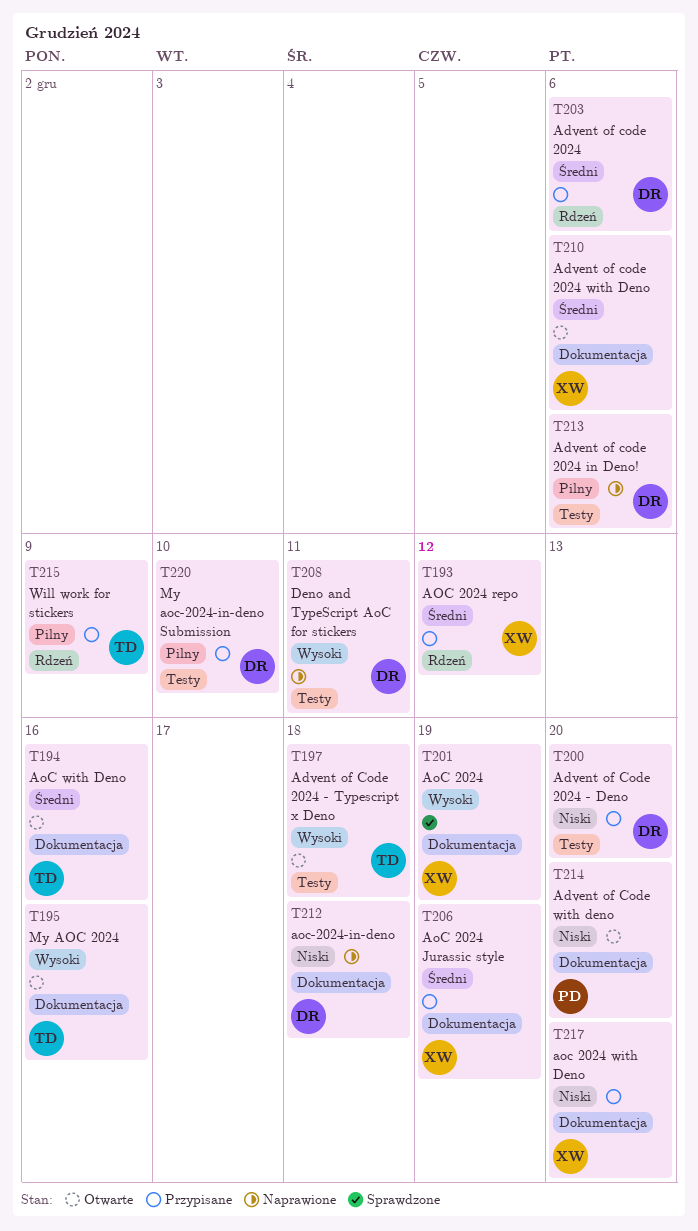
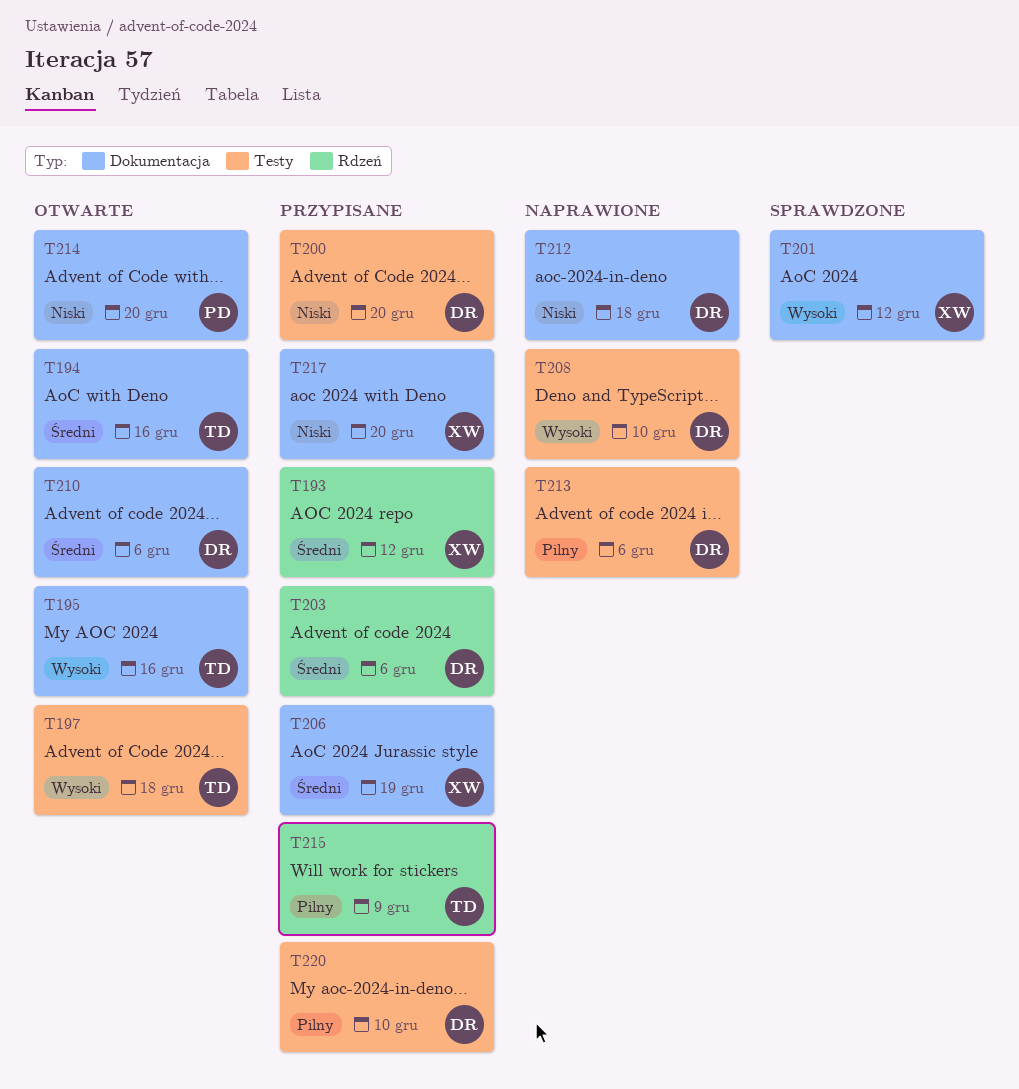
T201, due: Dec 19 -> Dec 12
T208, due: Dec 11 -> Dec 10
T210, owner: XW -> DR

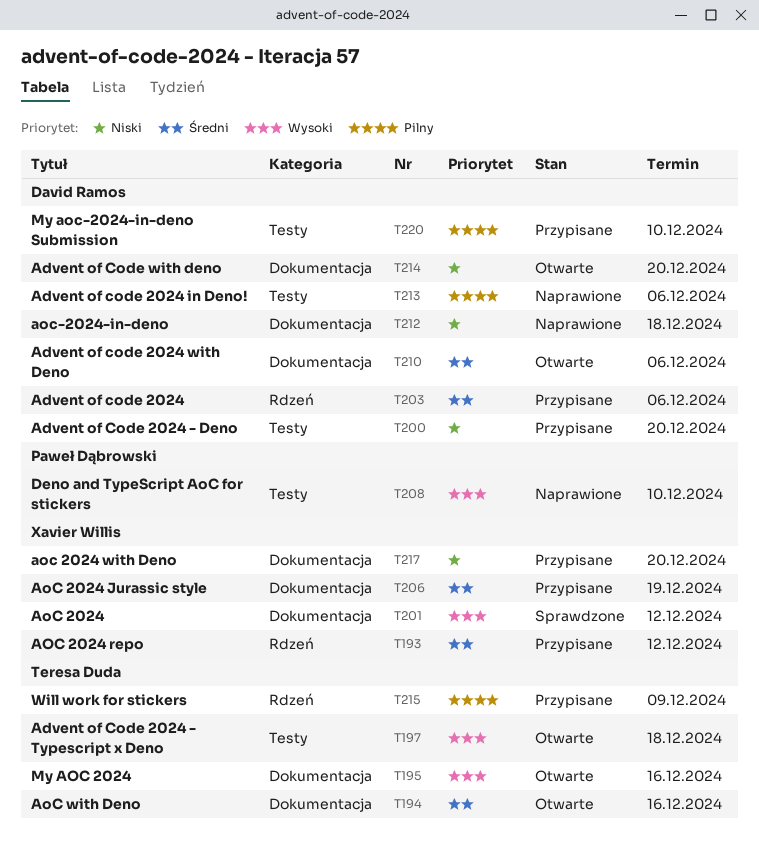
T208, owner: David Ramos -> Paweł Dąbrowski
T214, owner: Paweł Dąbrowski -> David Ramos

